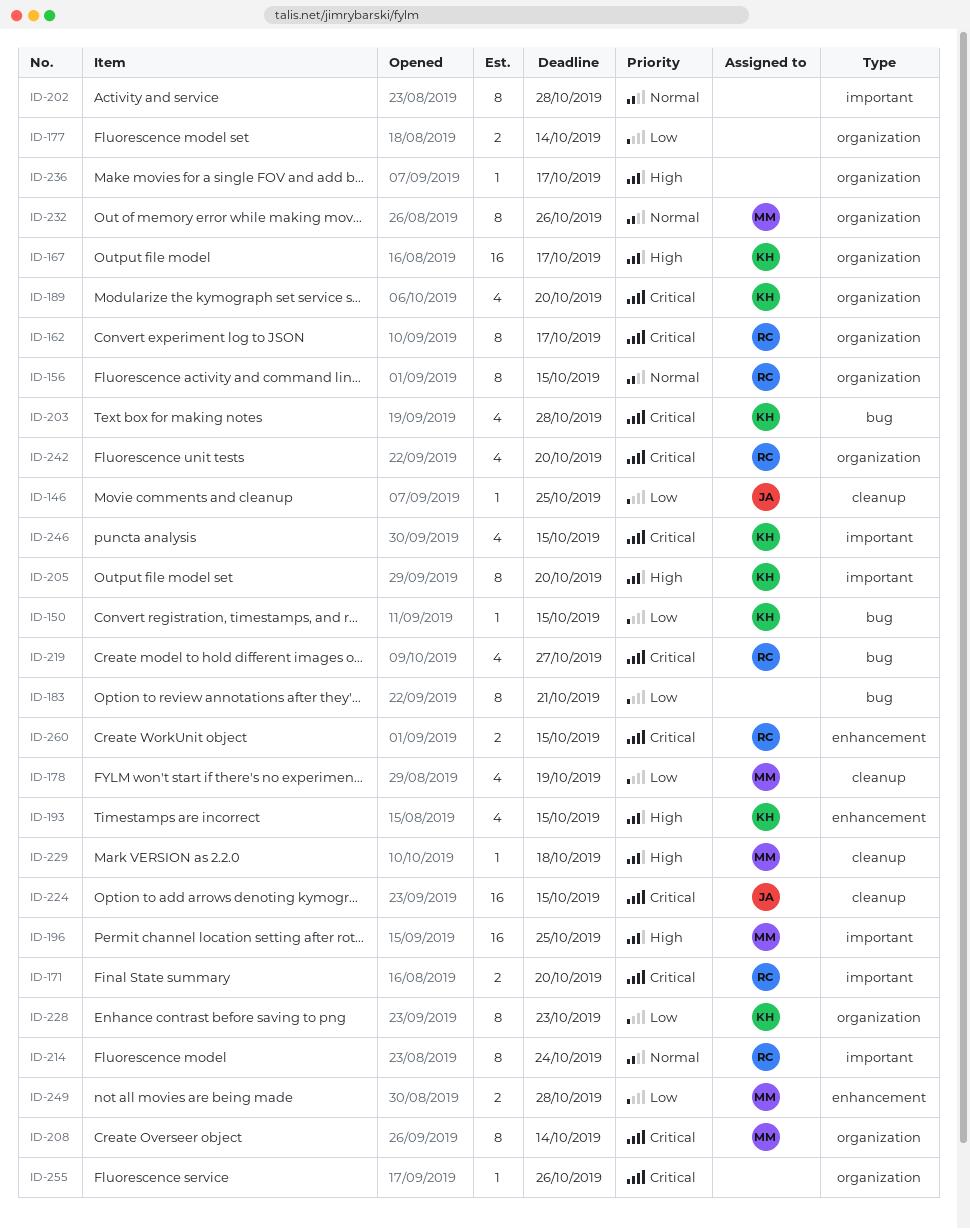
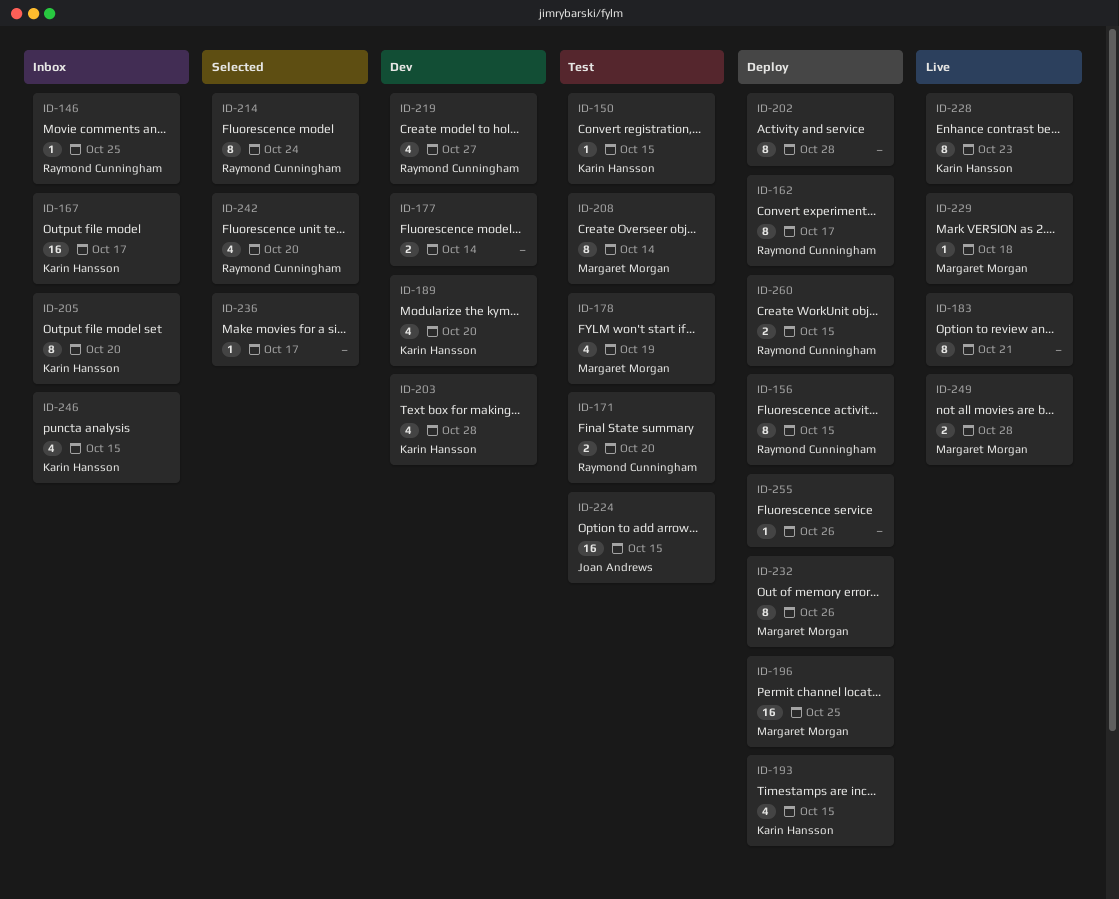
ID-146, owner: Joan Andrews -> Raymond Cunningham

